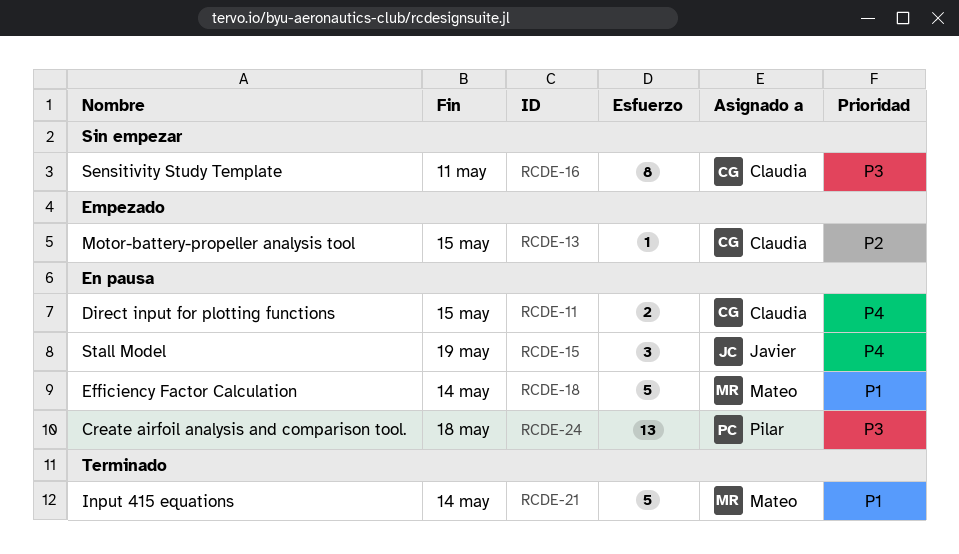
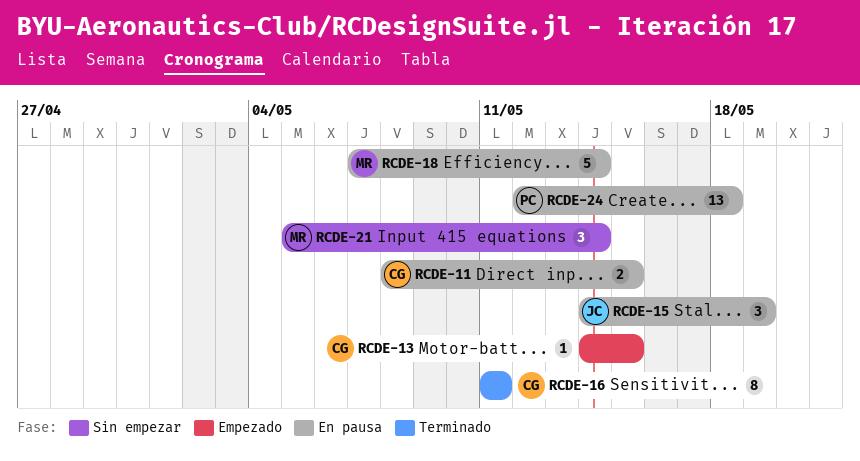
RCDE-16, status: Sin empezar -> Terminado
RCDE-21, status: Terminado -> Sin empezar
RCDE-21, estimate: 5 -> 3

